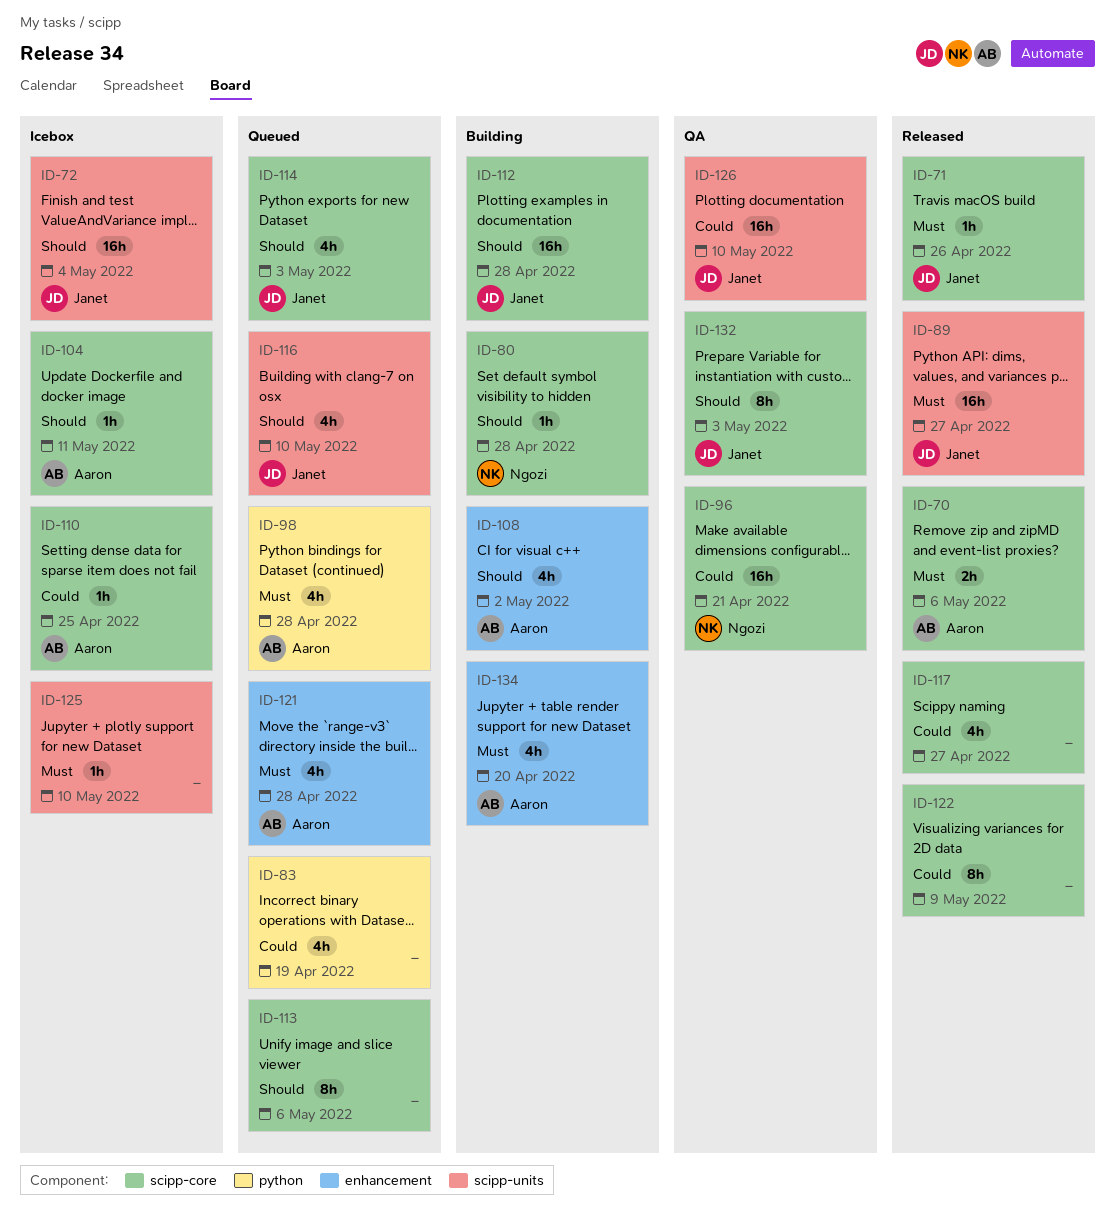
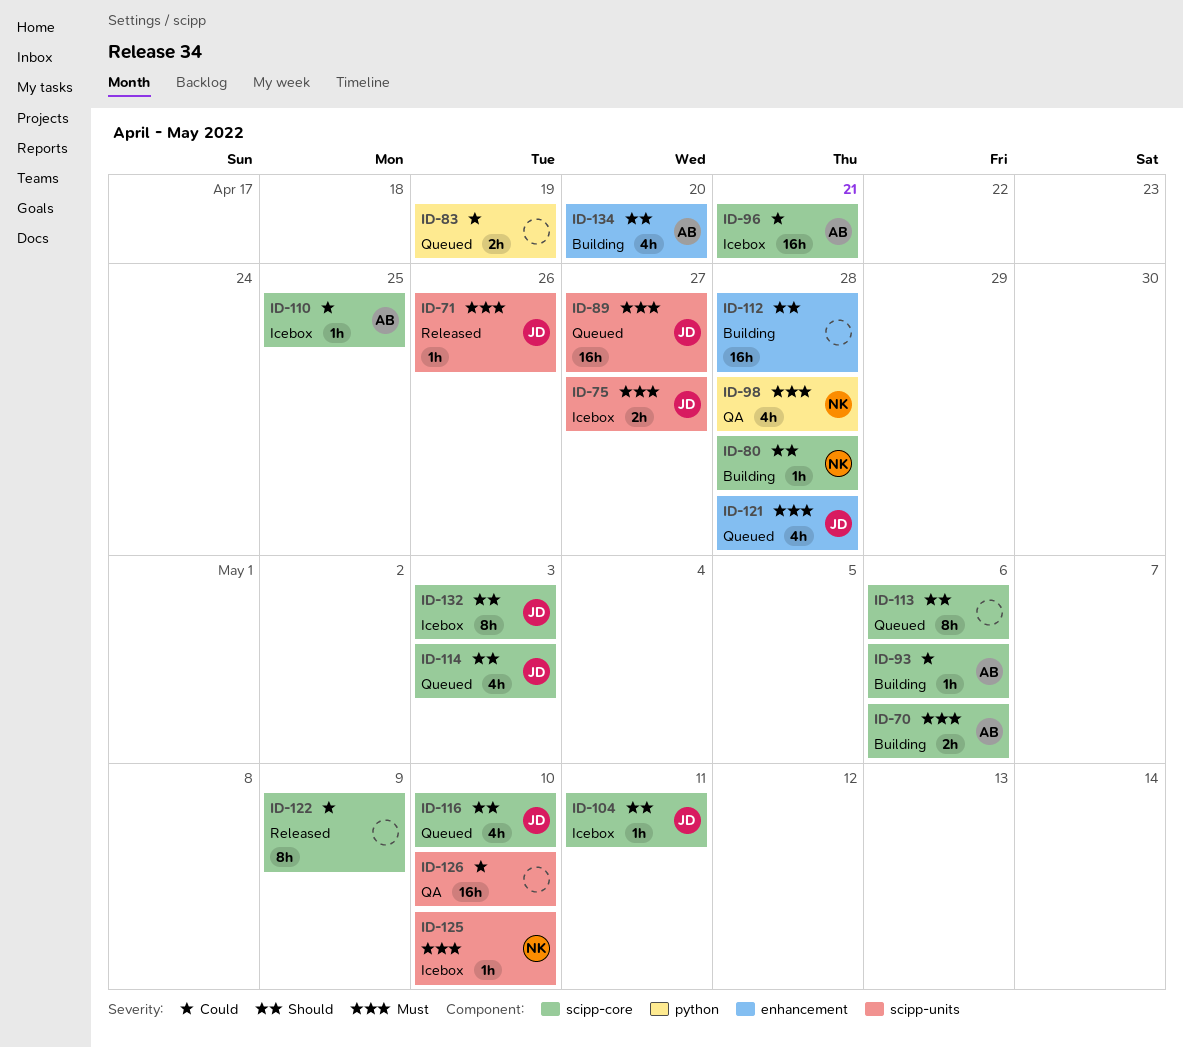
ID-70, status: Released -> Building
ID-71, label: scipp-core -> scipp-units
ID-72: present -> none
ID-75: none -> present
ID-83, estimate: 4h -> 2h
ID-89, status: Released -> Queued
ID-93: none -> present
ID-96, status: QA -> Icebox
ID-96, owner: Ngozi -> Aaron
ID-98, status: Queued -> QA
ID-98, owner: Aaron -> Ngozi
ID-104, owner: Aaron -> Janet
ID-108: present -> none
ID-112, owner: Janet -> none
ID-112, label: scipp-core -> enhancement
ID-116, label: scipp-units -> scipp-core
ID-117: present -> none
ID-121, owner: Aaron -> Janet
ID-125, owner: none -> Ngozi
ID-126, owner: Janet -> none
ID-132, status: QA -> Icebox
ID-134, priority: Must -> Should

